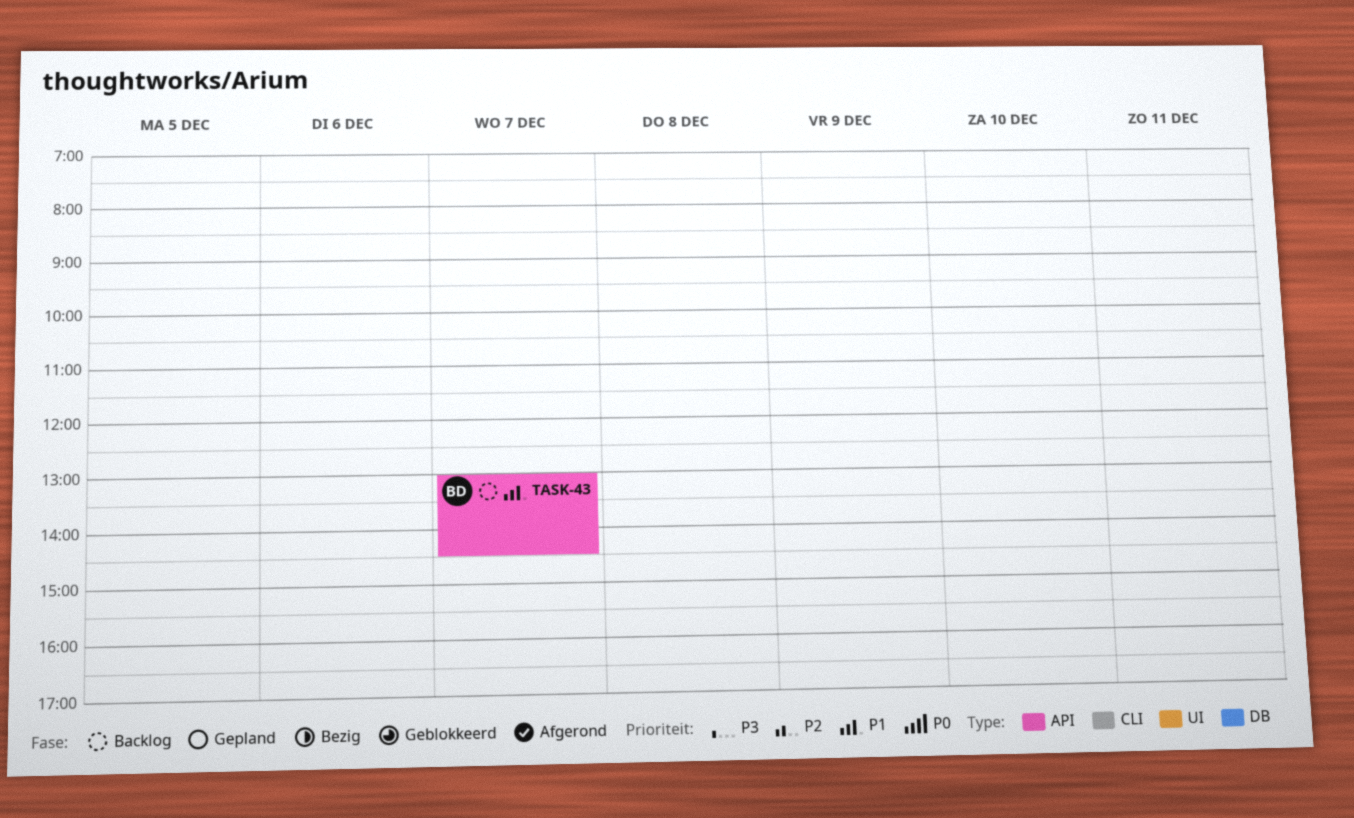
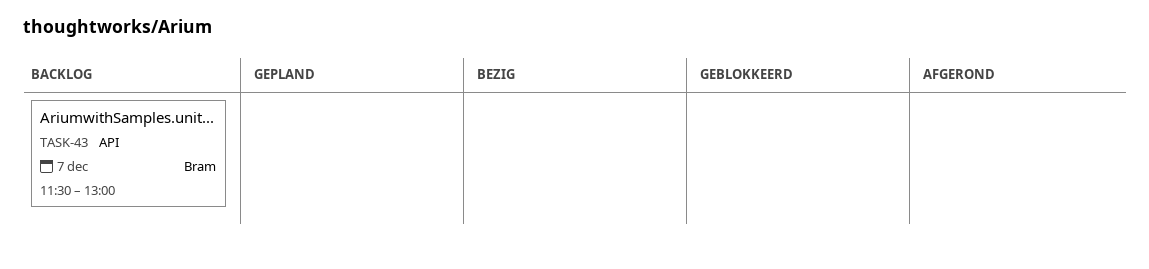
TASK-43, begins: 13:00 -> 11:30
TASK-43, ends: 14:30 -> 13:00

